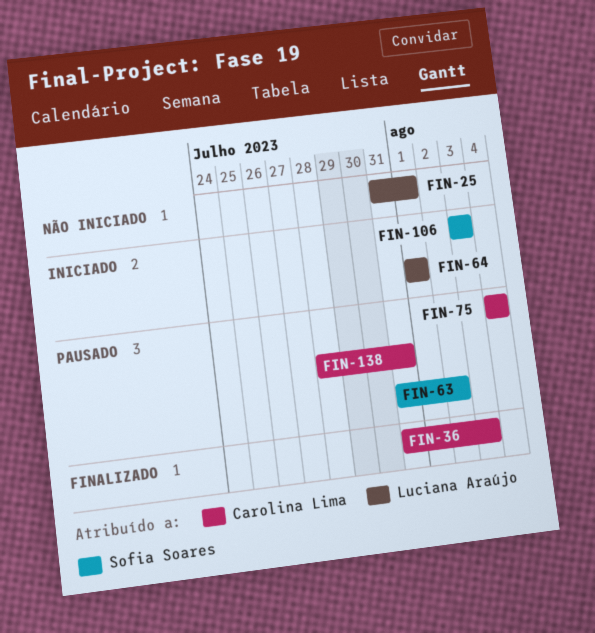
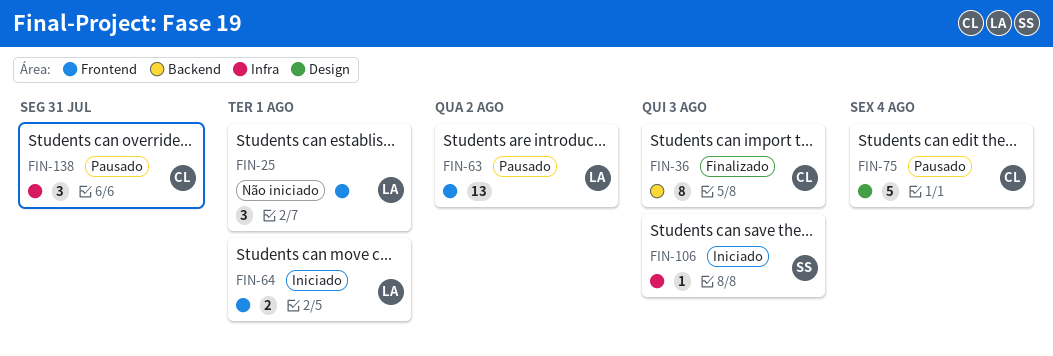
FIN-63, owner: Sofia Soares -> Luciana Araújo

